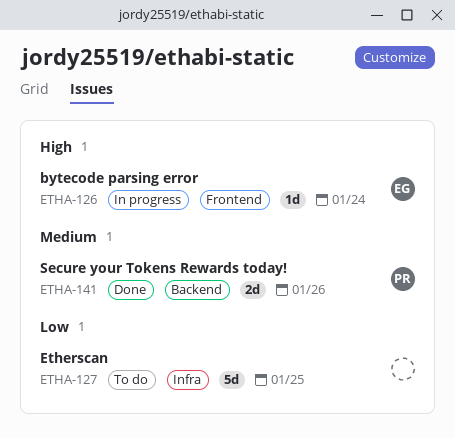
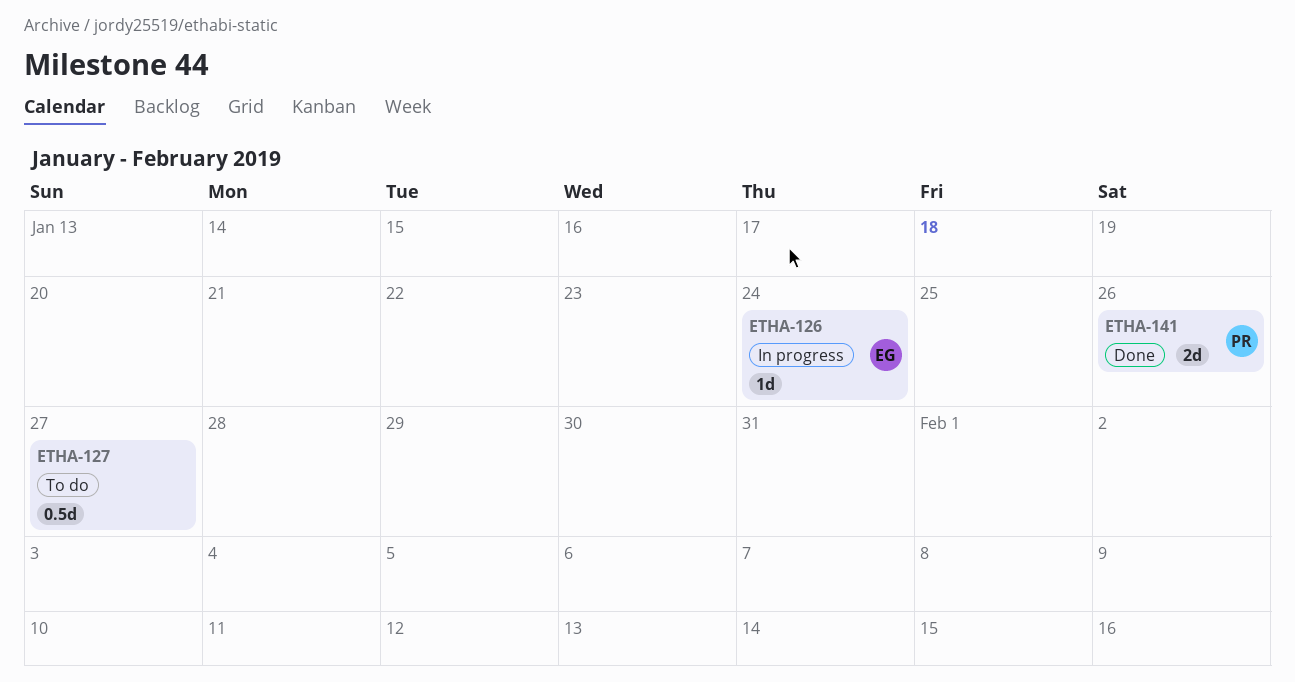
ETHA-127, estimate: 5d -> 0.5d
ETHA-127, due: Jan 25 -> Jan 27

